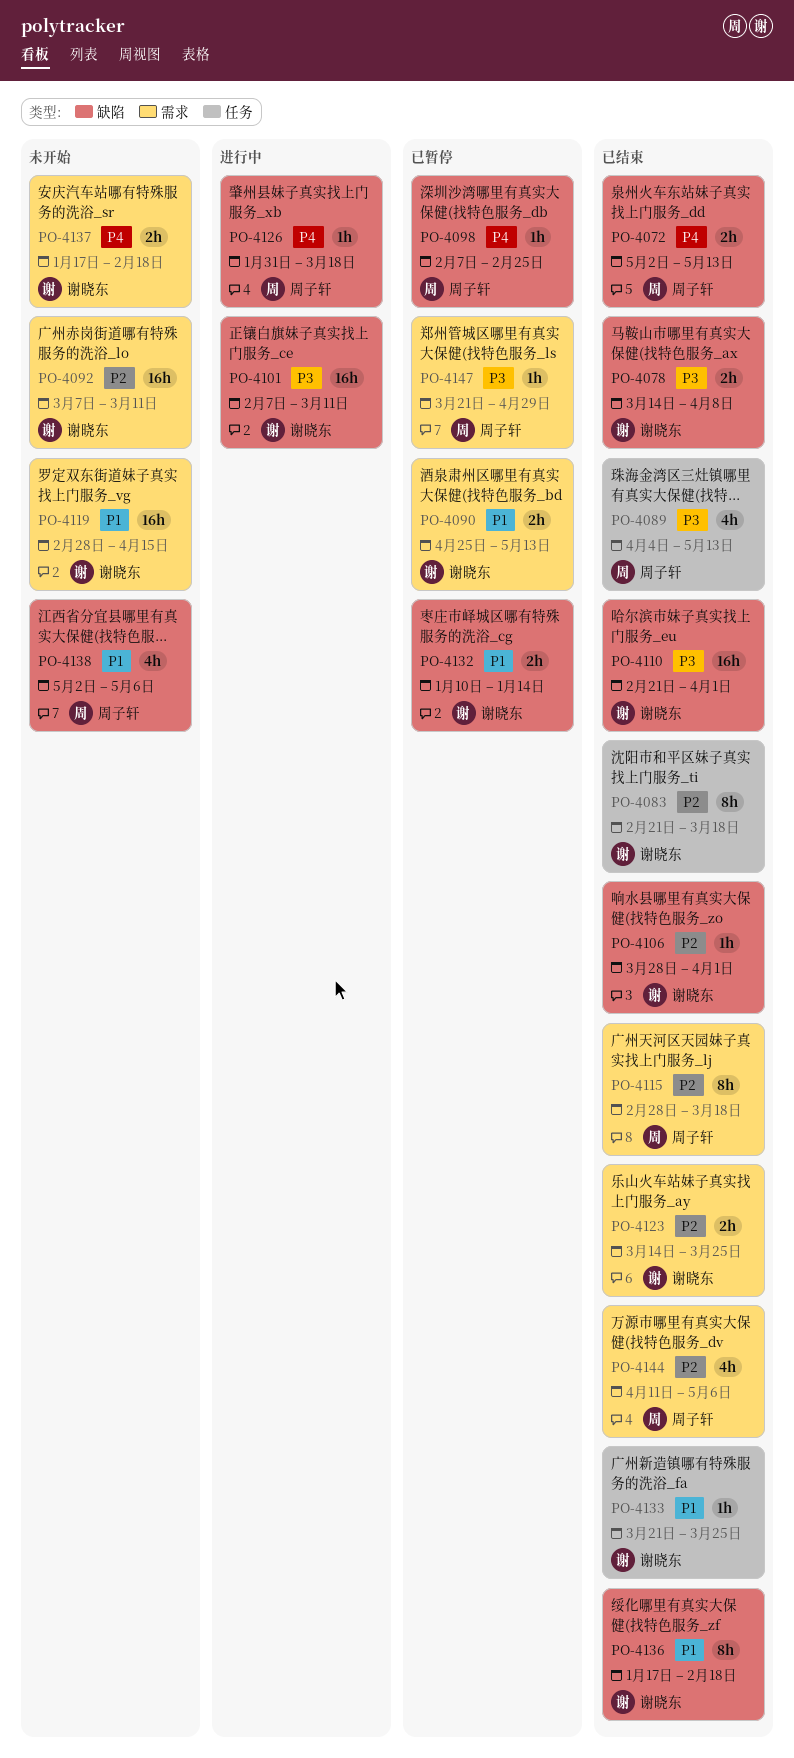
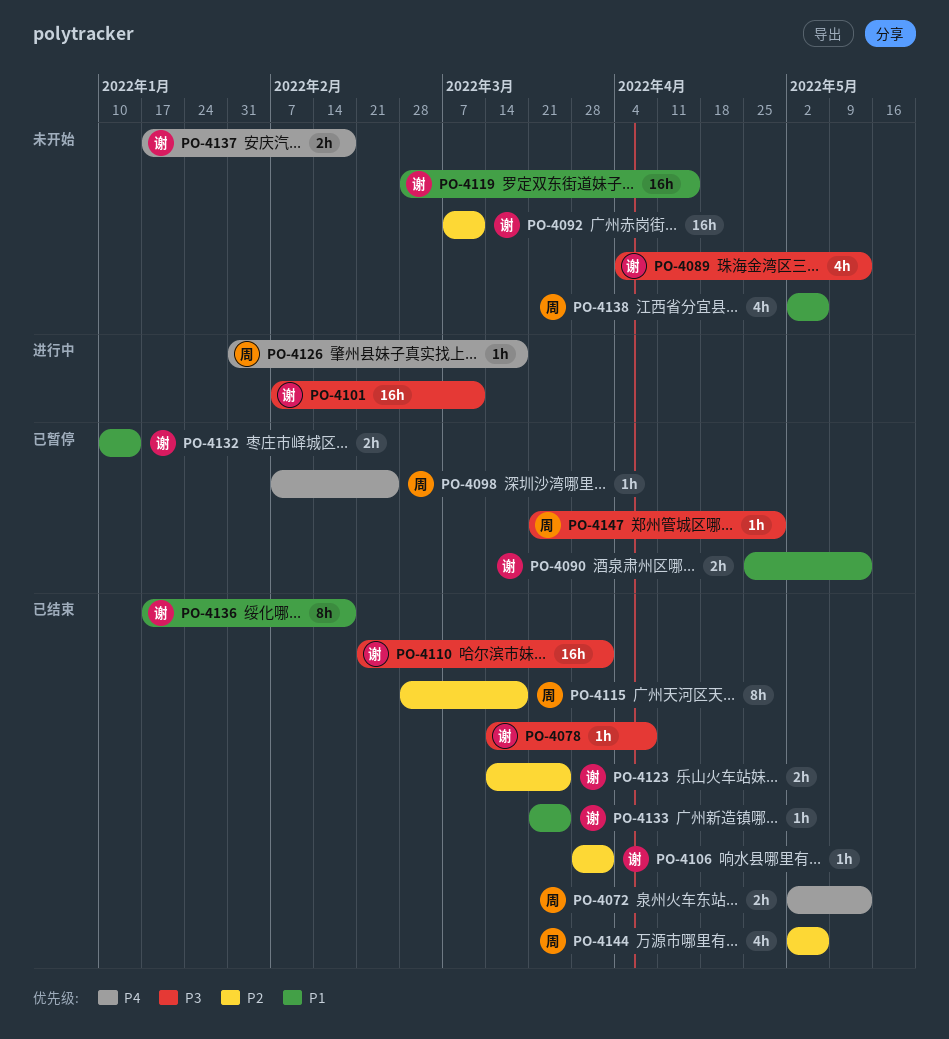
PO-4078, estimate: 2h -> 1h
PO-4083: present -> none
PO-4089, status: 已结束 -> 未开始
PO-4089, owner: 周子轩 -> 谢晓东
PO-4144, start: Apr 11 -> May 2

